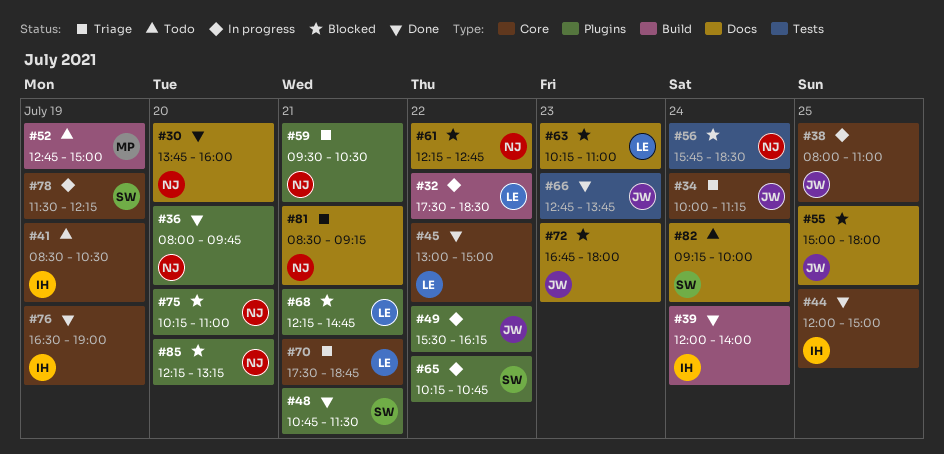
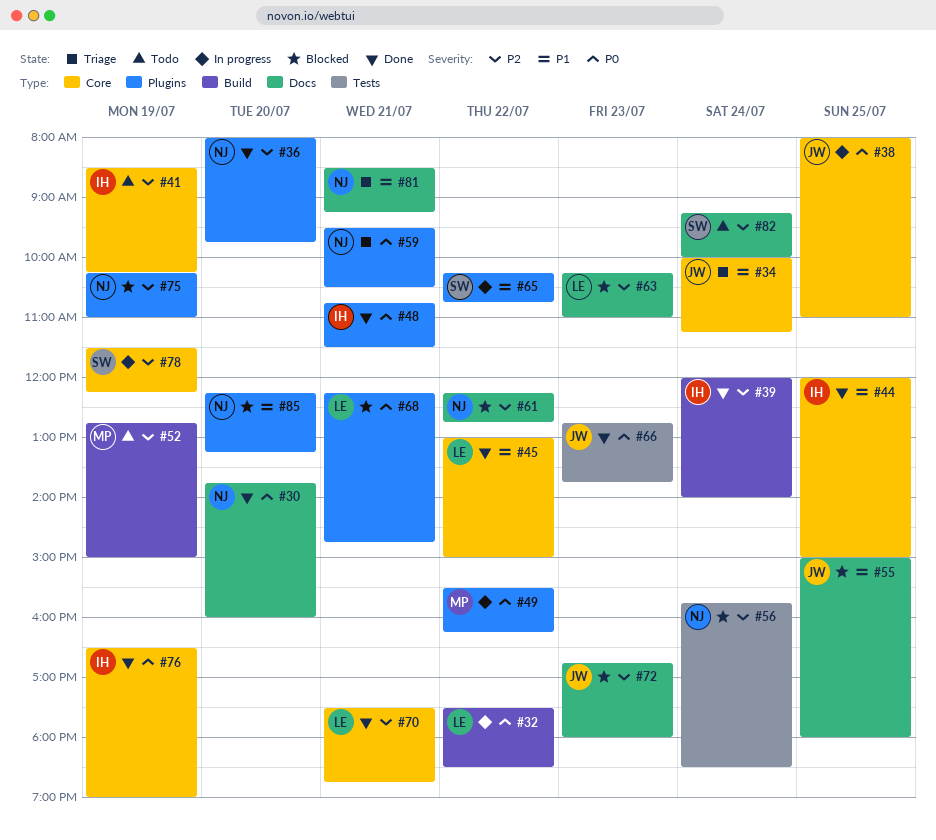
#41, ends: 10:30 -> 10:15
#48, owner: SW -> IH
#49, owner: JW -> MP
#70, status: Triage -> Done
#75, day: Jul 20 -> Jul 19

